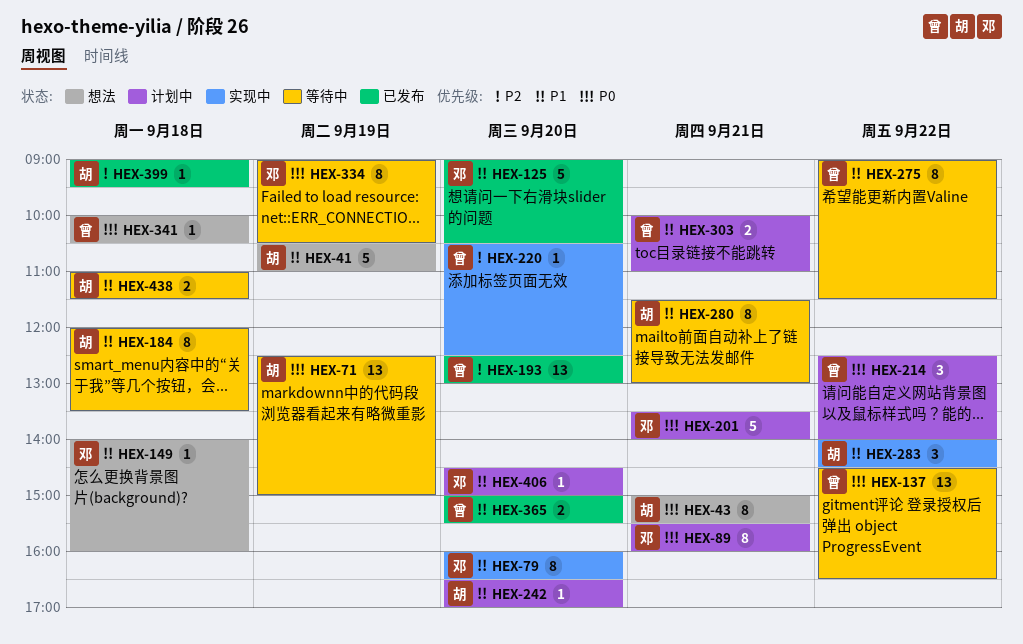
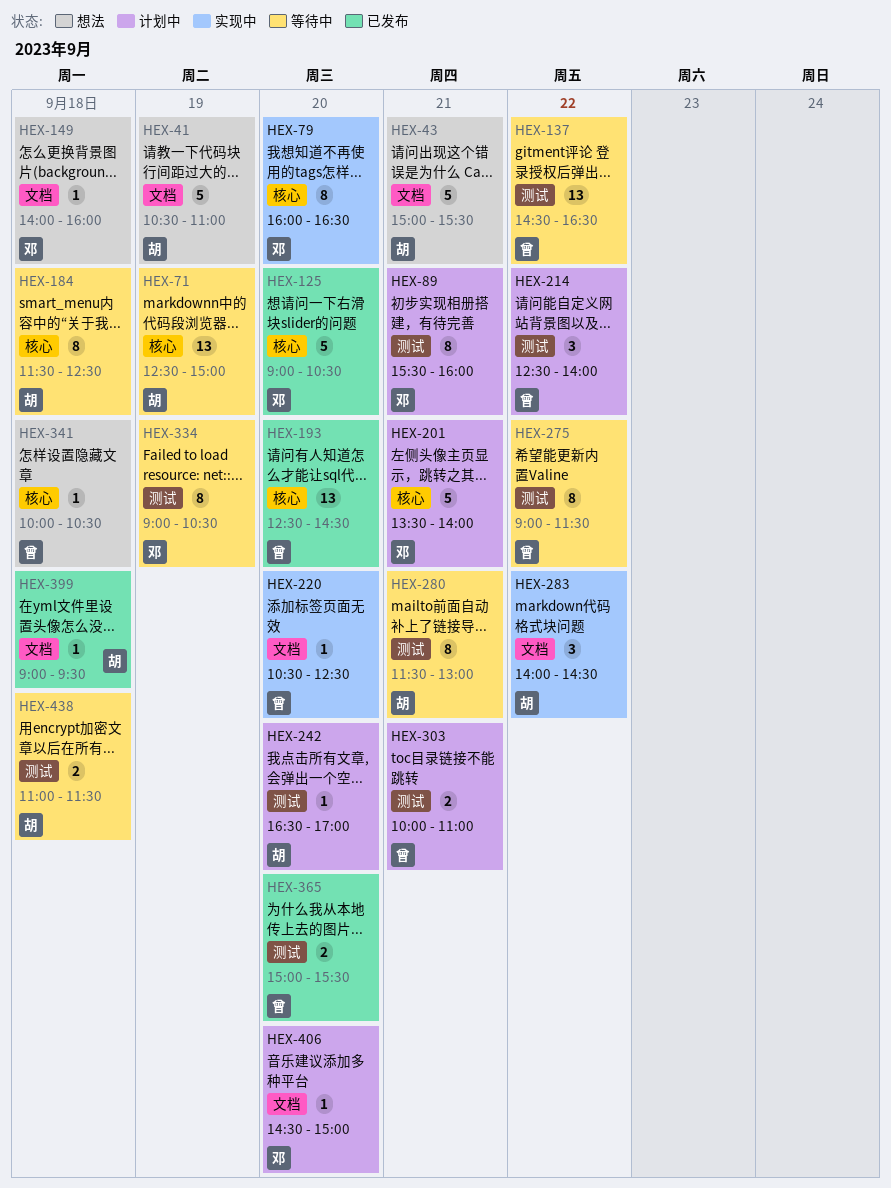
HEX-43, estimate: 8 -> 5
HEX-184, begins: 12:00 -> 11:30
HEX-184, ends: 13:30 -> 12:30
HEX-193, ends: 13:00 -> 14:30

